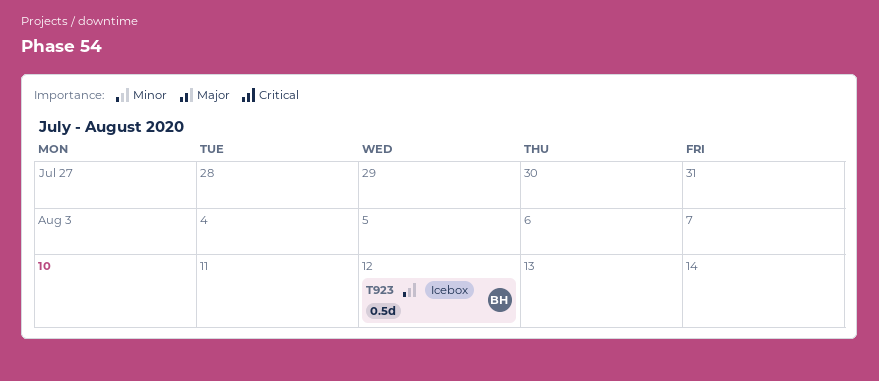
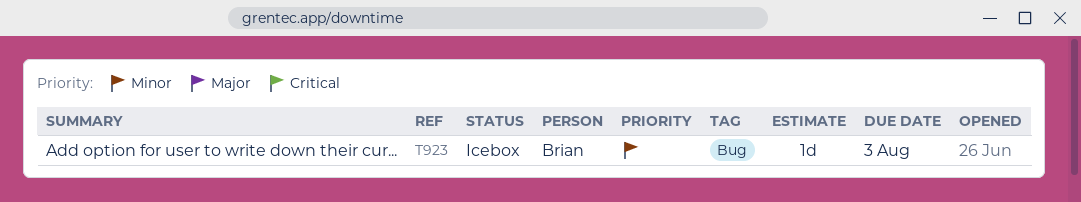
T923, estimate: 0.5d -> 1d
T923, due: Aug 12 -> Aug 3

